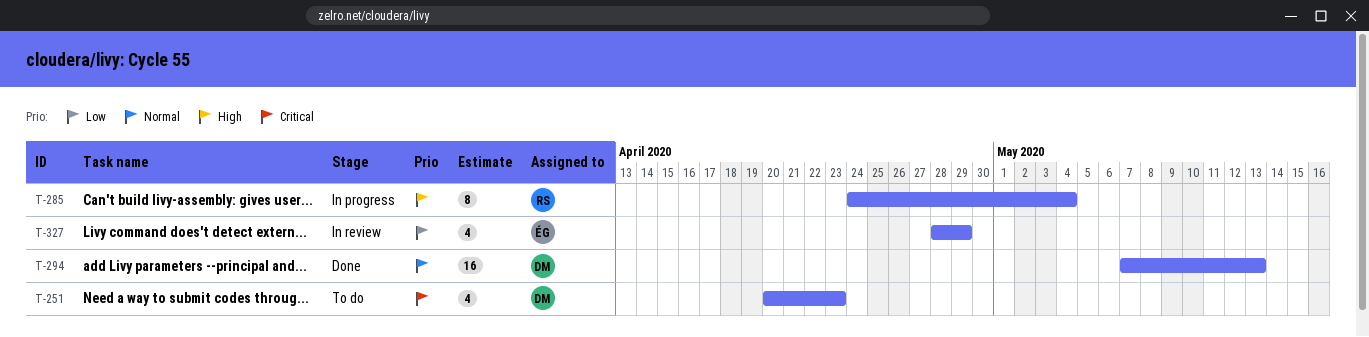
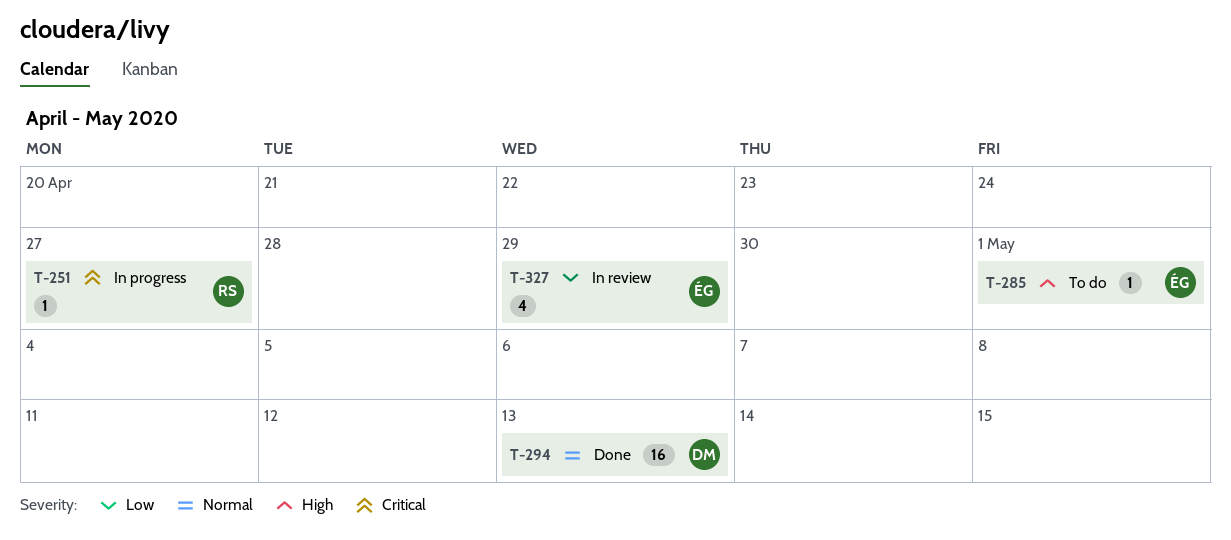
T-251, status: To do -> In progress
T-251, owner: DM -> RS
T-251, estimate: 4 -> 1
T-251, due: Apr 23 -> Apr 27
T-285, status: In progress -> To do
T-285, owner: RS -> ÉG
T-285, estimate: 8 -> 1
T-285, due: May 4 -> May 1

